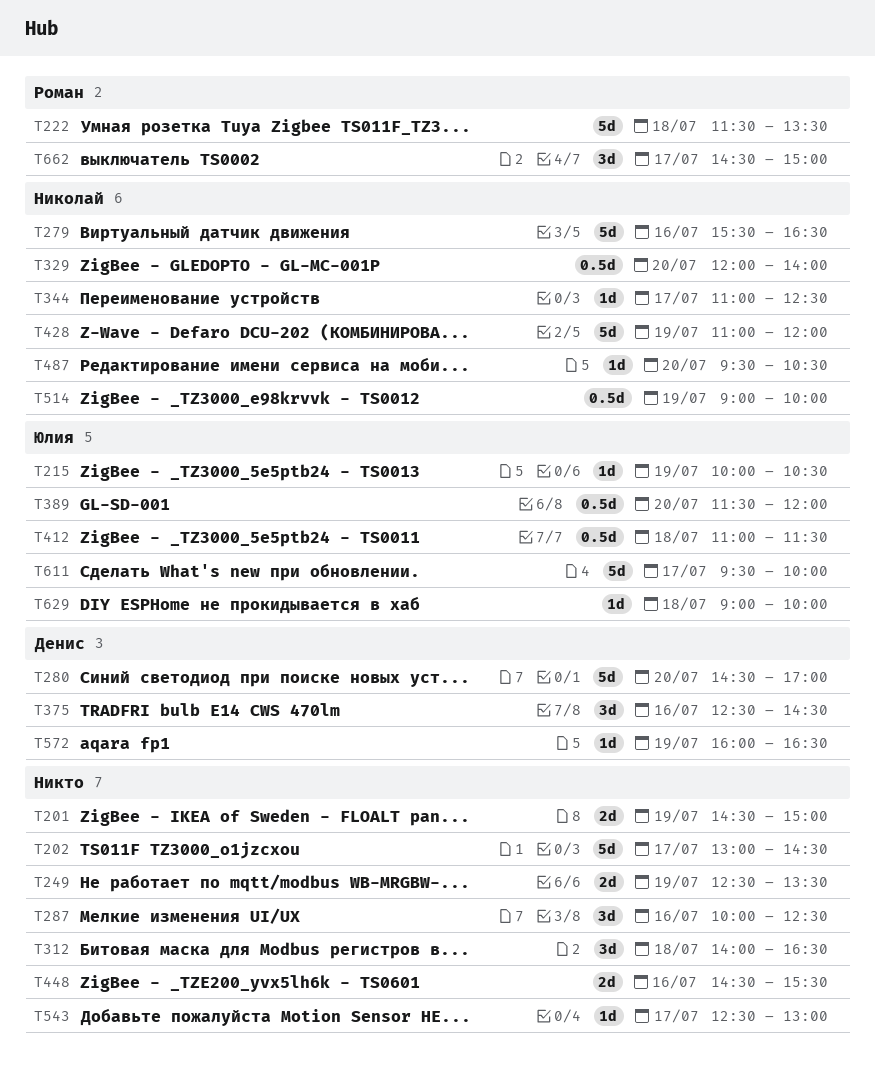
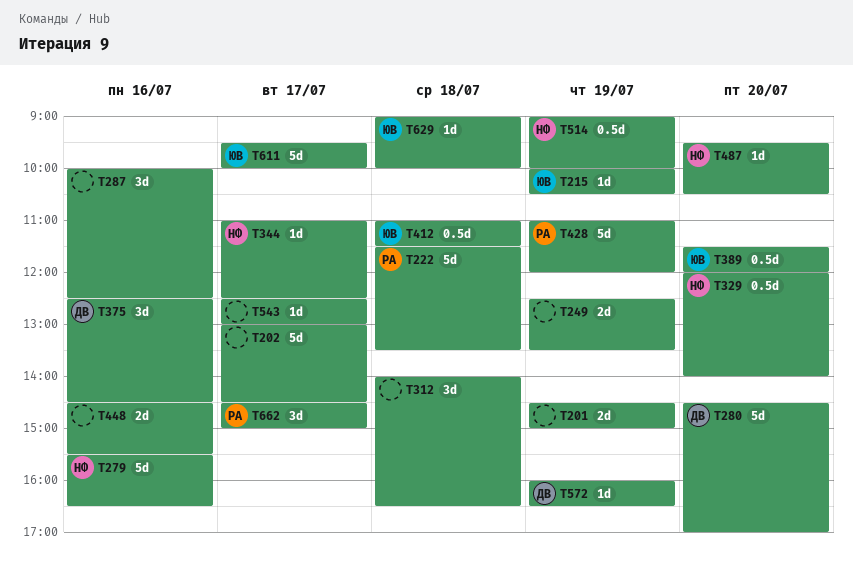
T428, owner: Николай -> Роман

